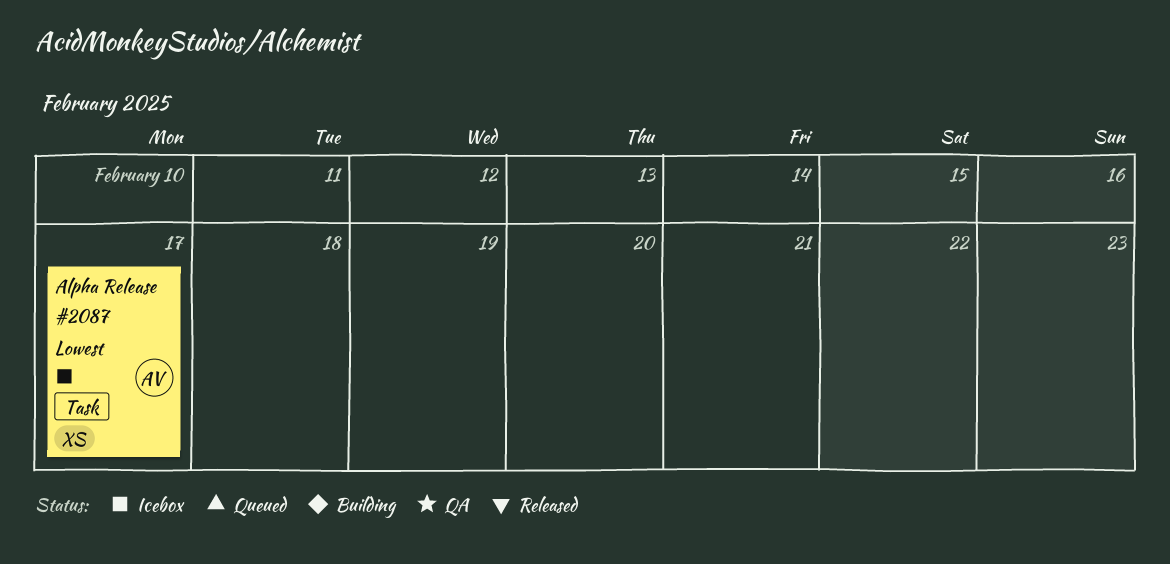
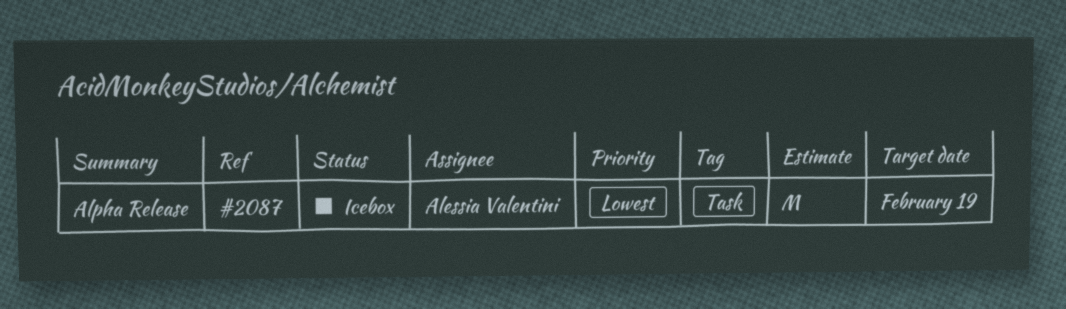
#2087, estimate: XS -> M
#2087, due: Feb 17 -> Feb 19

